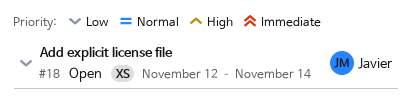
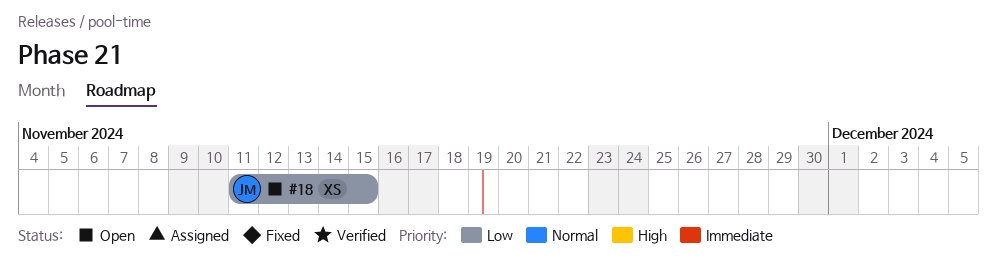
#18, start: Nov 12 -> Nov 11
#18, due: Nov 14 -> Nov 15

